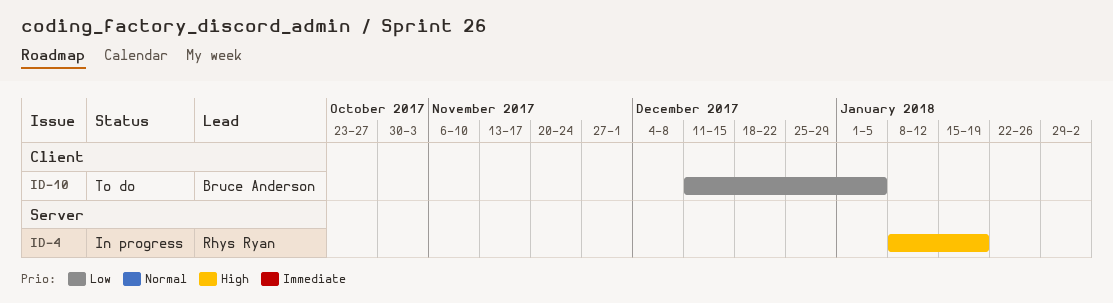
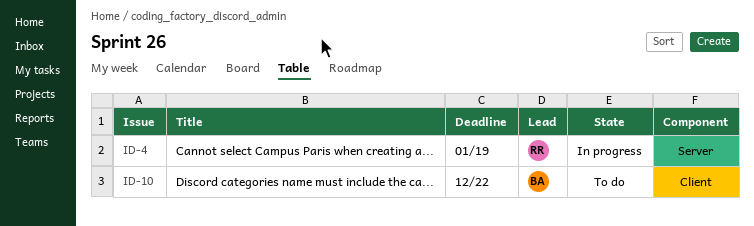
ID-10, due: Jan 5 -> Dec 22

